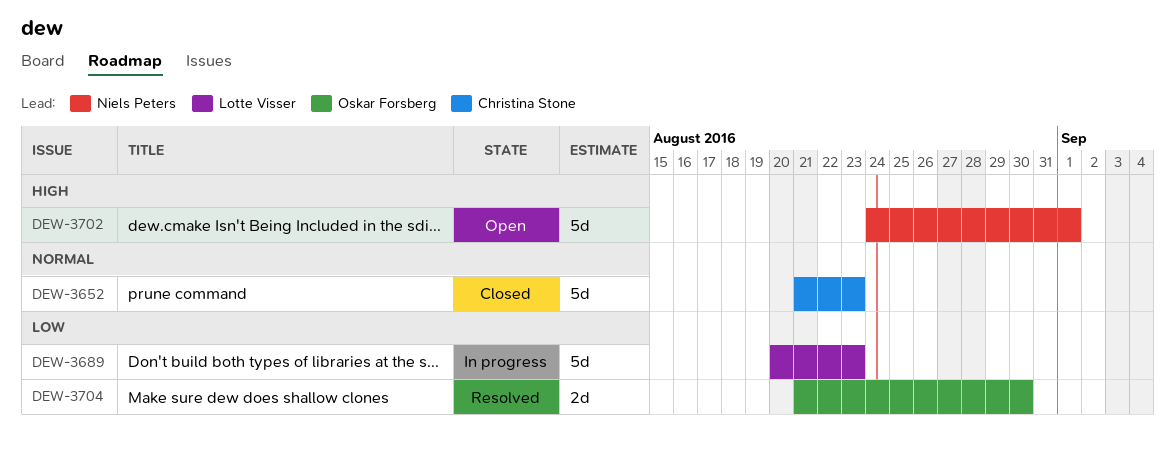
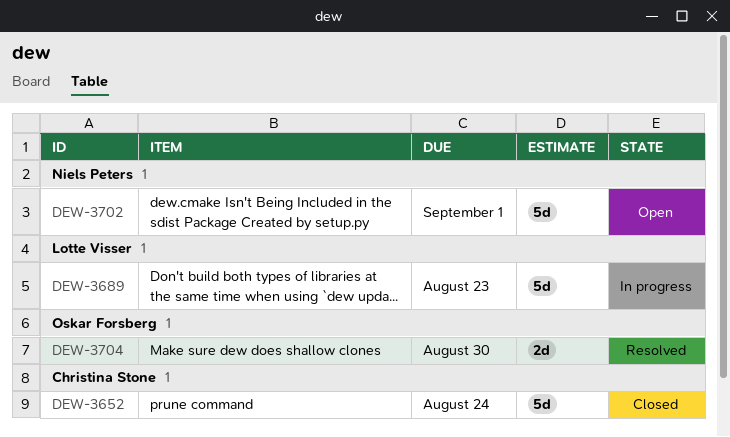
DEW-3652, due: Aug 23 -> Aug 24

